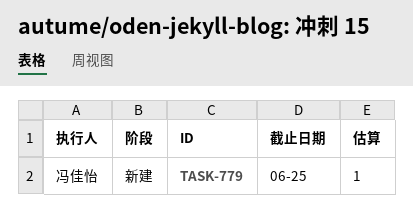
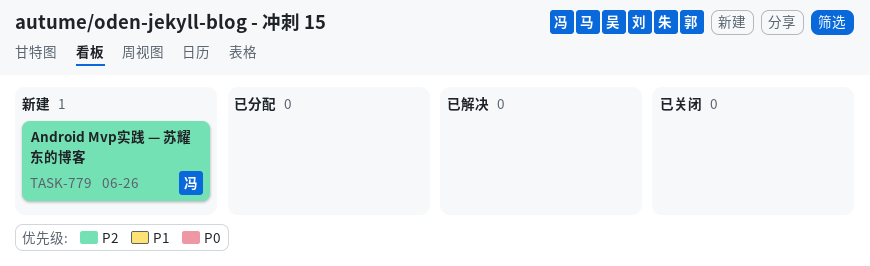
TASK-779, due: Jun 25 -> Jun 26

